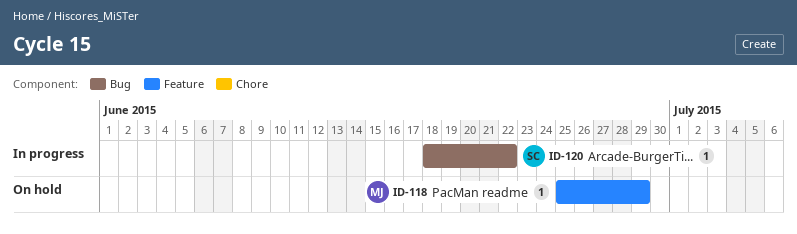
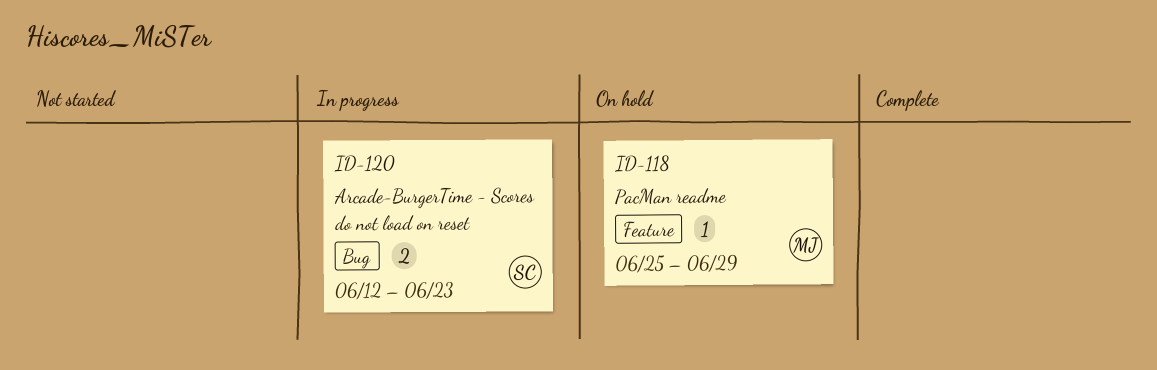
ID-120, estimate: 1 -> 2
ID-120, start: Jun 18 -> Jun 12
ID-120, due: Jun 22 -> Jun 23

